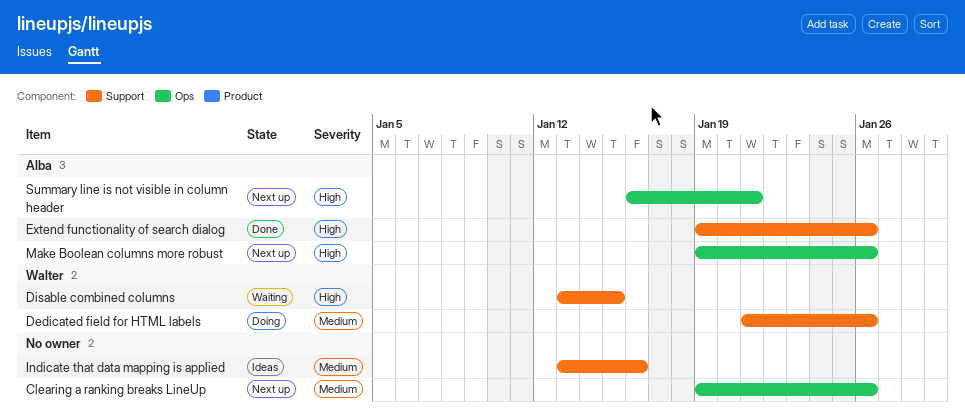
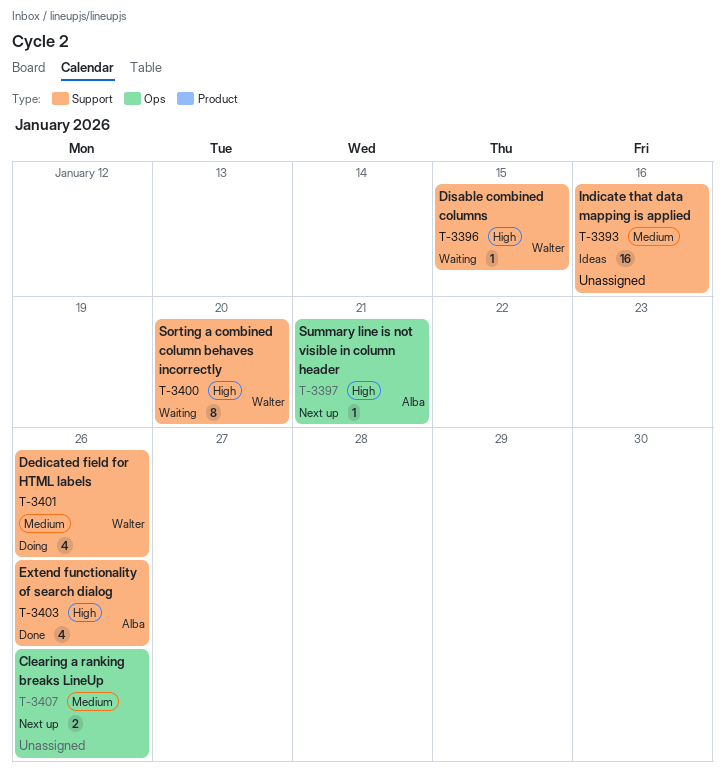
Make Boolean columns more robust: present -> none
Sorting a combined column behaves incorrectly: none -> present

